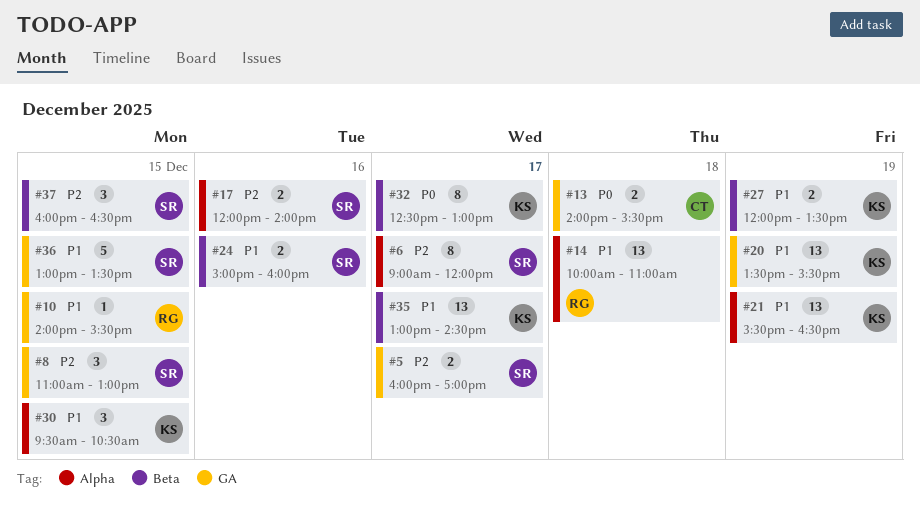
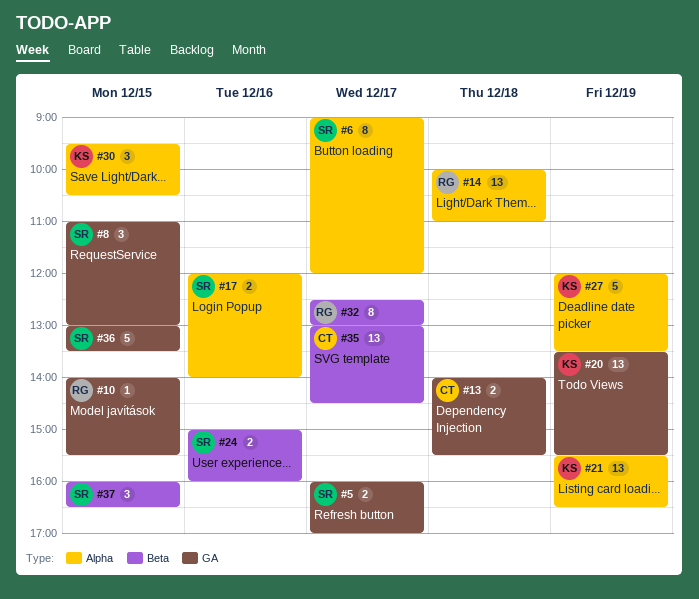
#27, label: Beta -> Alpha
#27, estimate: 2 -> 5
#32, owner: KS -> RG
#35, owner: KS -> CT

